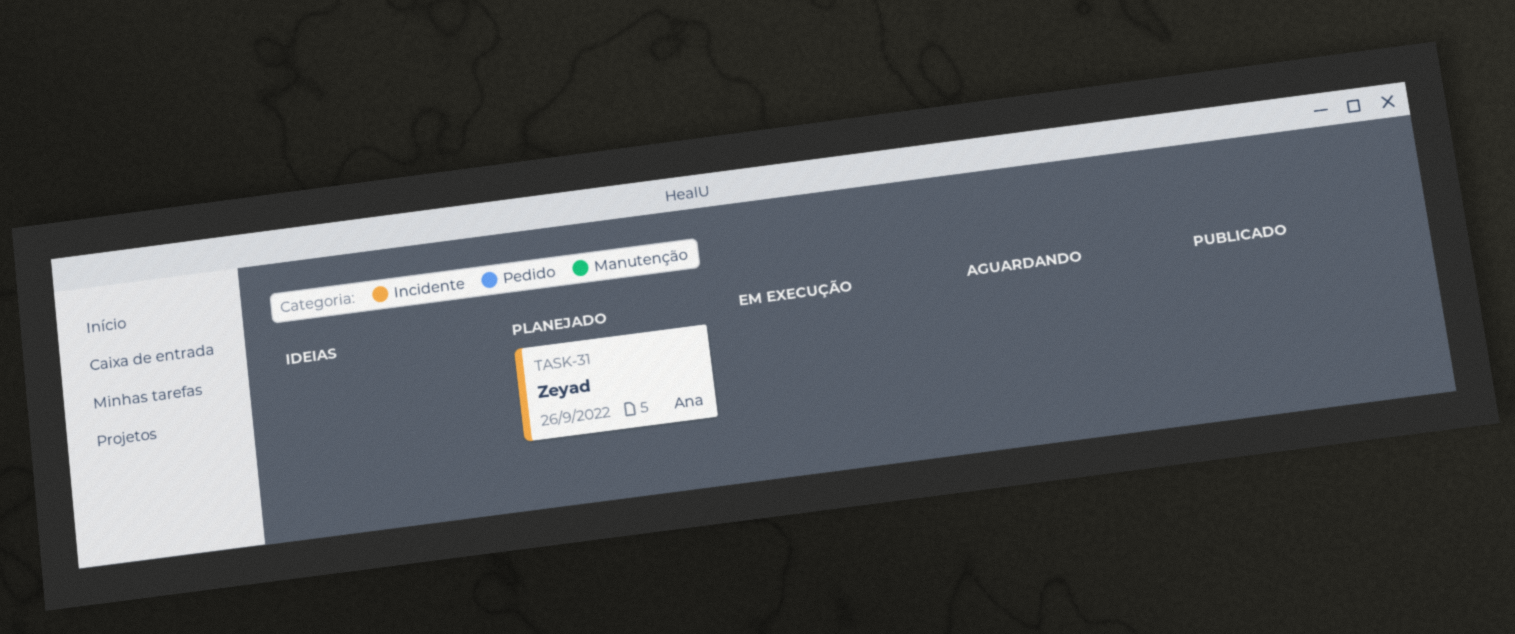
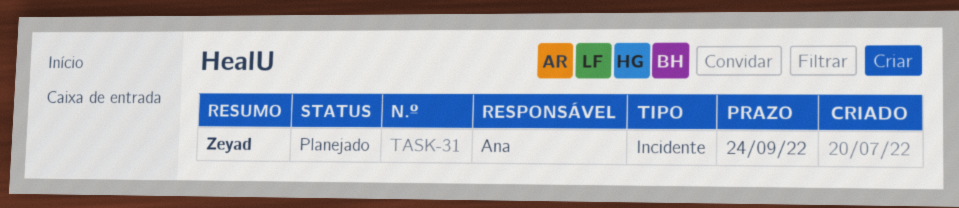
TASK-31, due: Sep 26 -> Sep 24

